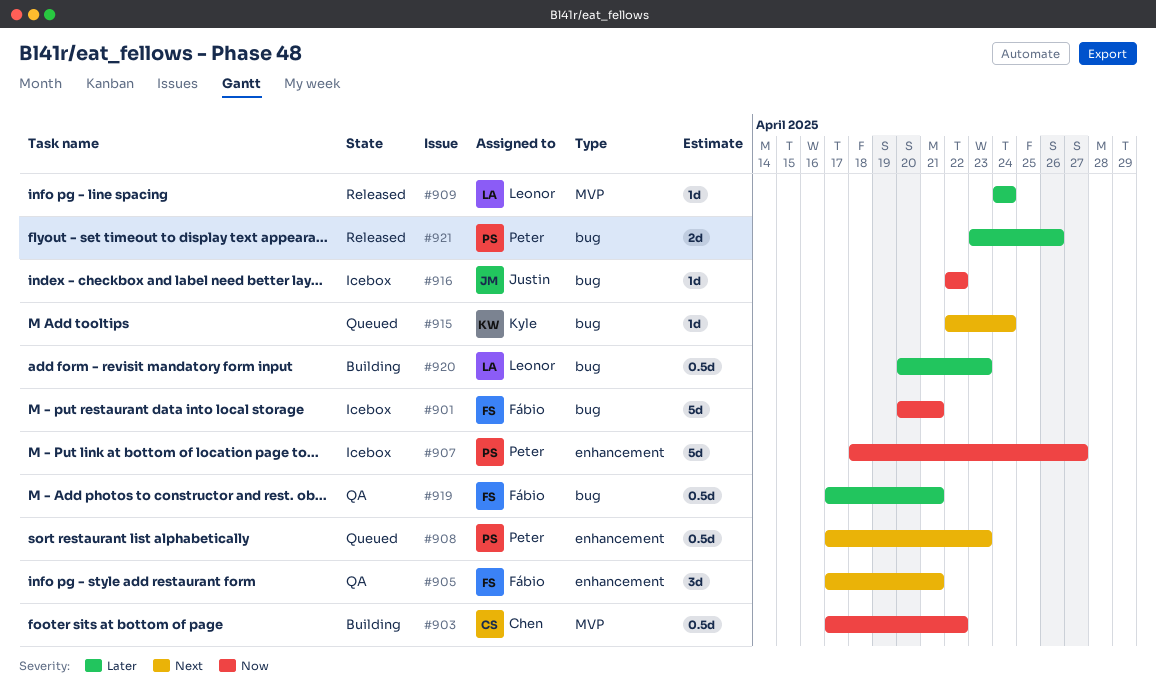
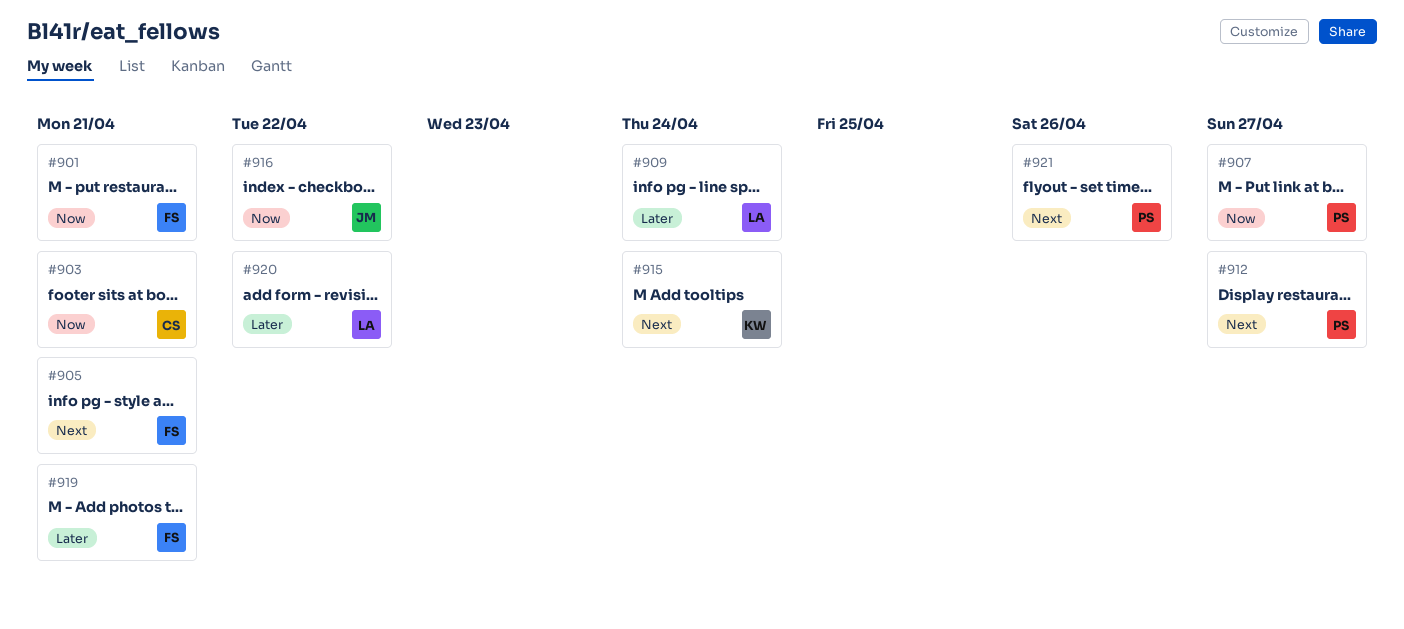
#903, due: Apr 22 -> Apr 21
#908: present -> none
#912: none -> present
#920, due: Apr 23 -> Apr 22
#921, priority: Later -> Next

